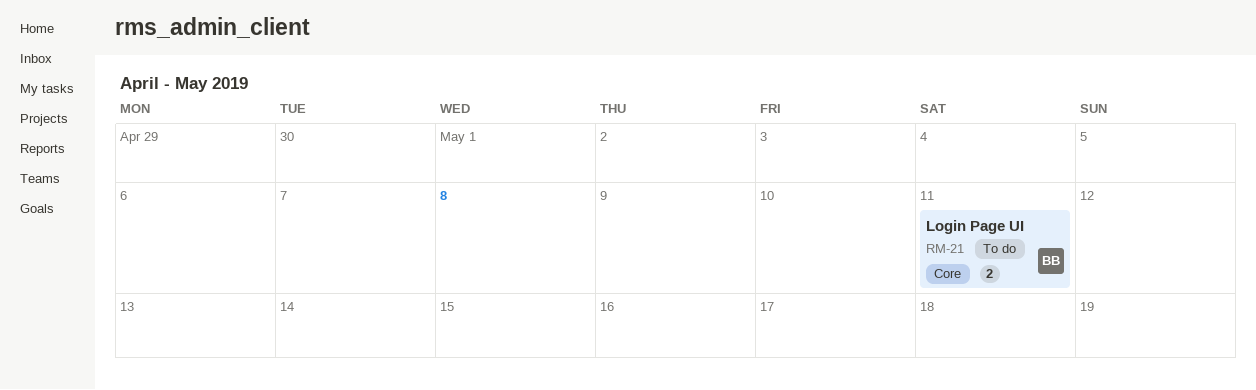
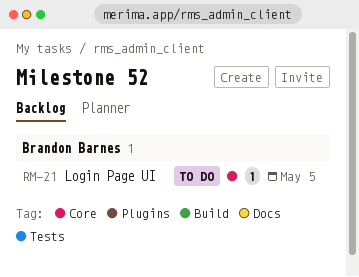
RM-21, estimate: 2 -> 1
RM-21, due: May 11 -> May 5

